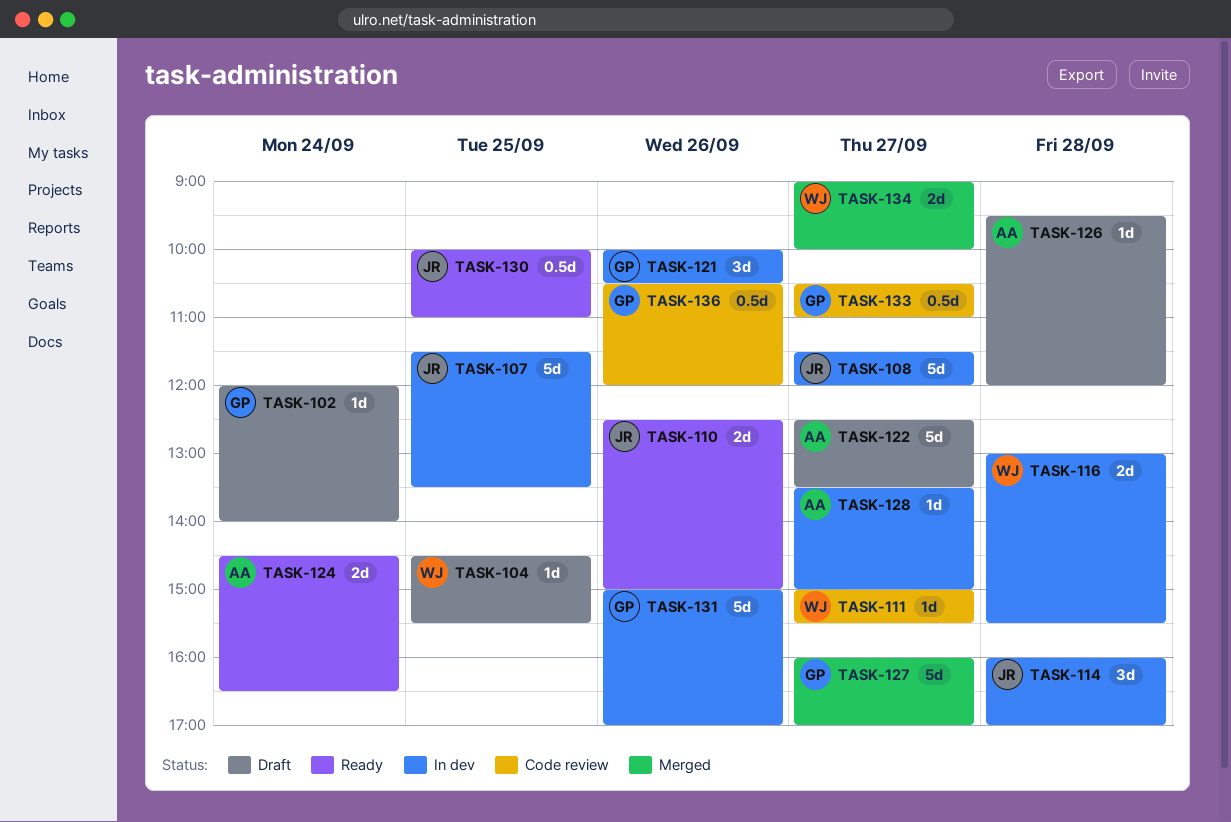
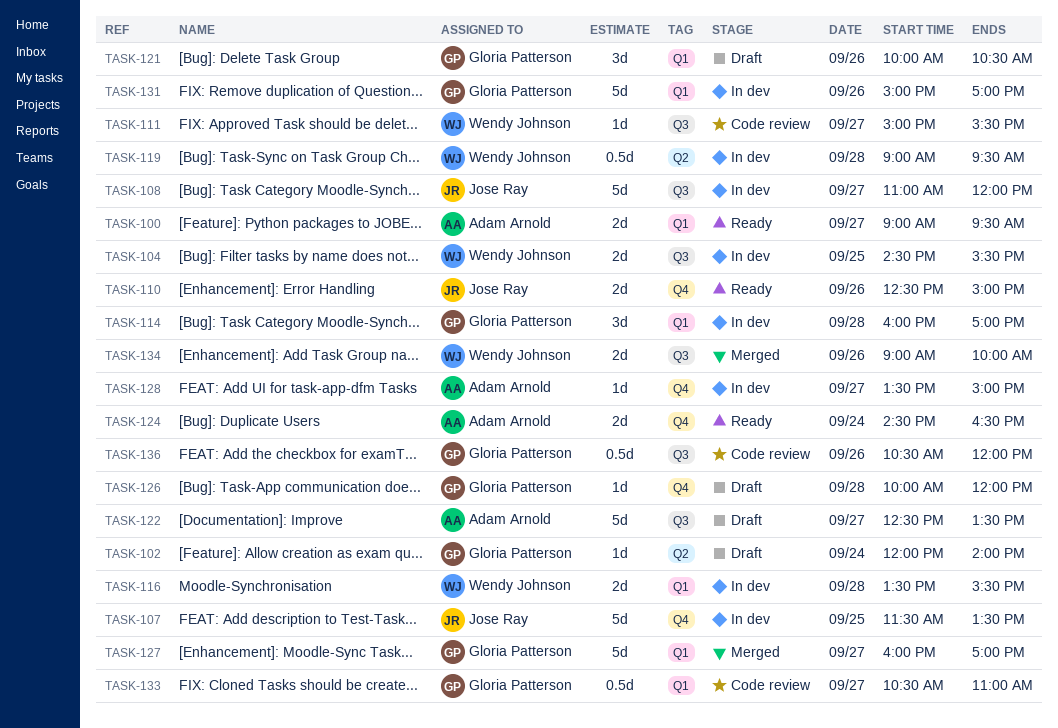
TASK-100: none -> present
TASK-104, status: Draft -> In dev
TASK-104, estimate: 1d -> 2d
TASK-108, begins: 11:30 -> 11:00
TASK-114, owner: Jose Ray -> Gloria Patterson
TASK-116, begins: 13:00 -> 13:30
TASK-119: none -> present
TASK-121, status: In dev -> Draft
TASK-126, owner: Adam Arnold -> Gloria Patterson
TASK-126, begins: 09:30 -> 10:00
TASK-130: present -> none
TASK-134, day: Sep 27 -> Sep 26

